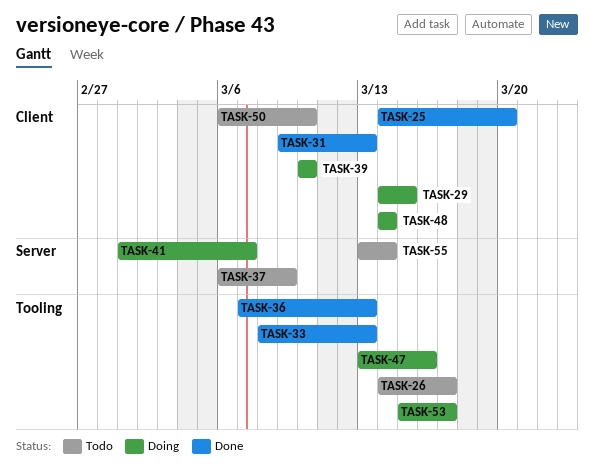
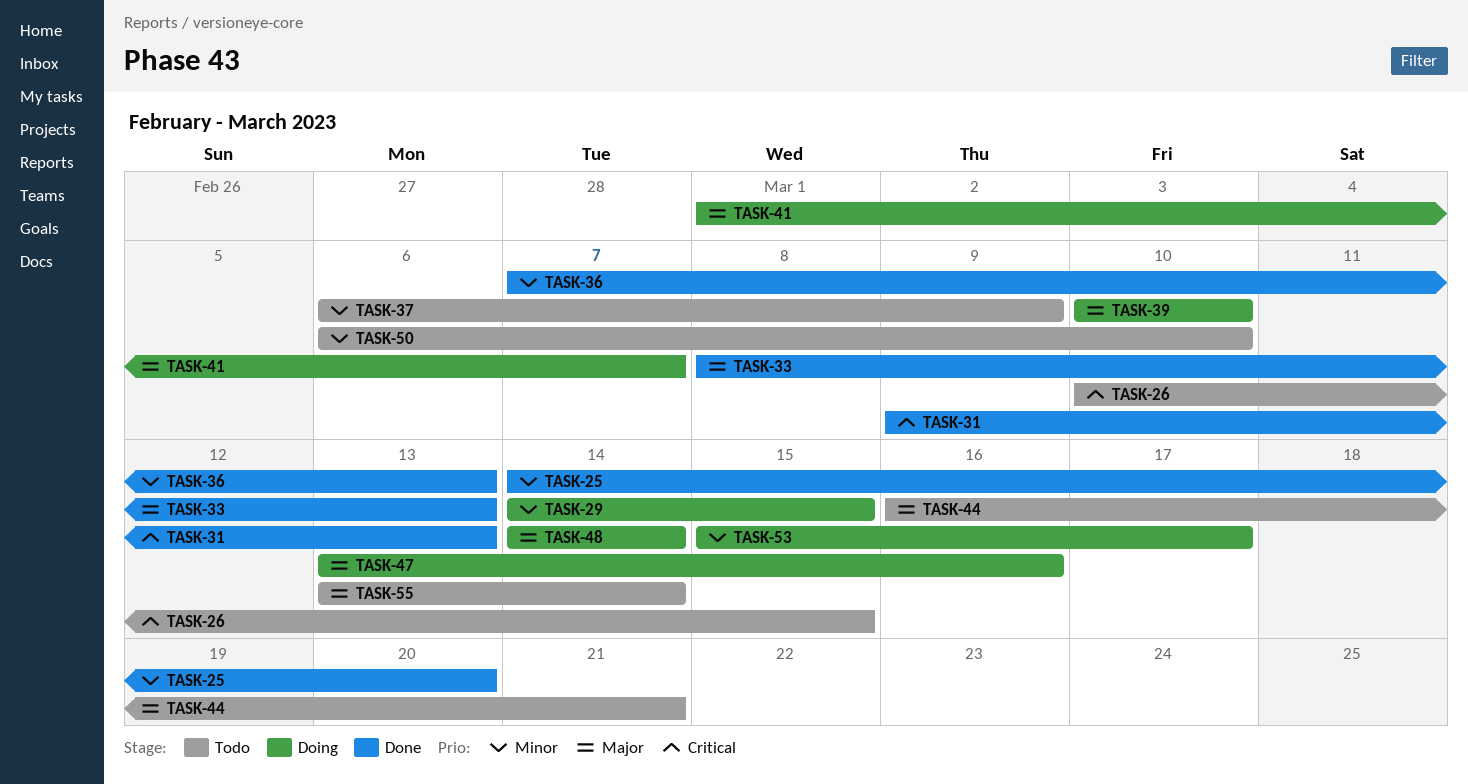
TASK-26, start: Mar 14 -> Mar 10
TASK-26, due: Mar 17 -> Mar 15
TASK-44: none -> present

